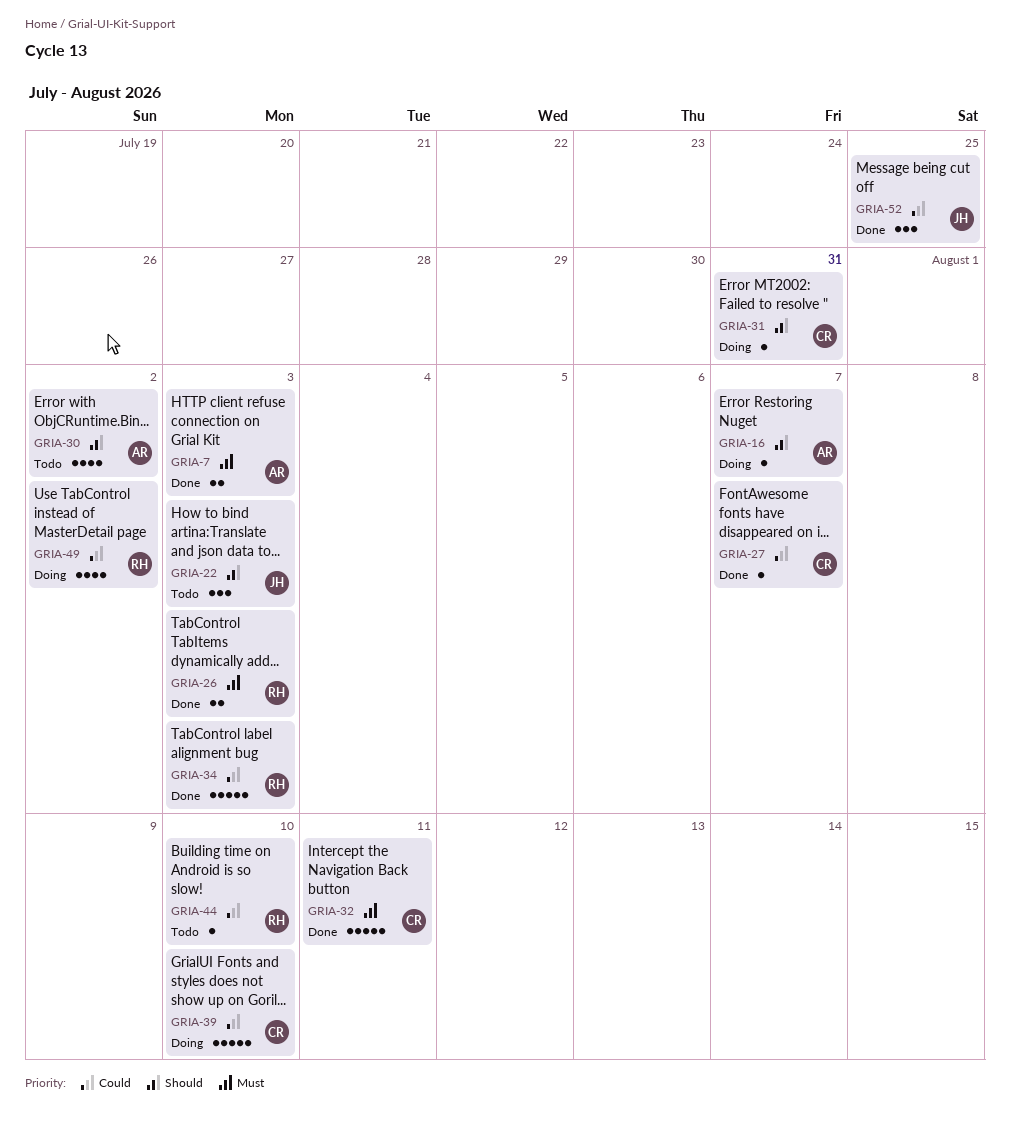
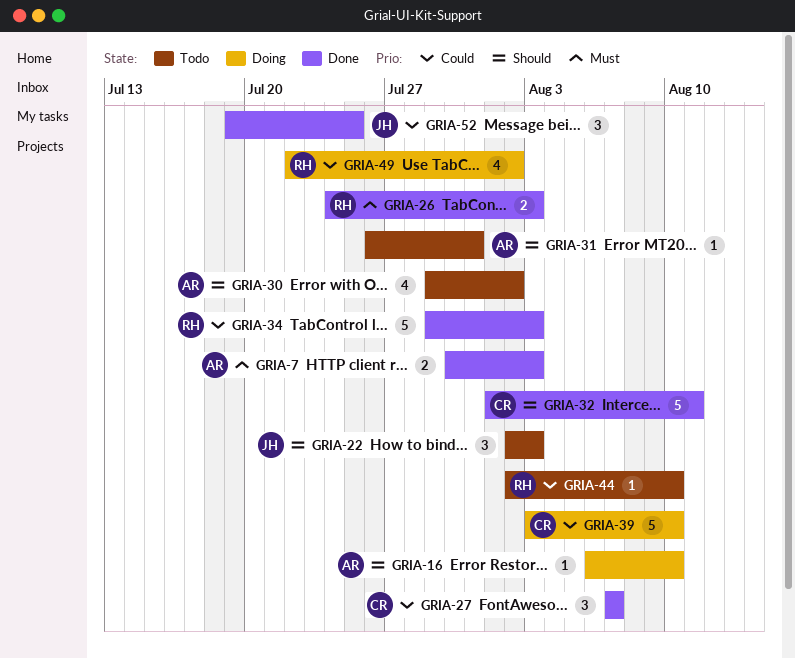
GRIA-16, due: Aug 7 -> Aug 10
GRIA-27, estimate: 1 -> 3
GRIA-31, status: Doing -> Todo
GRIA-31, owner: CR -> AR
GRIA-32, priority: Must -> Should

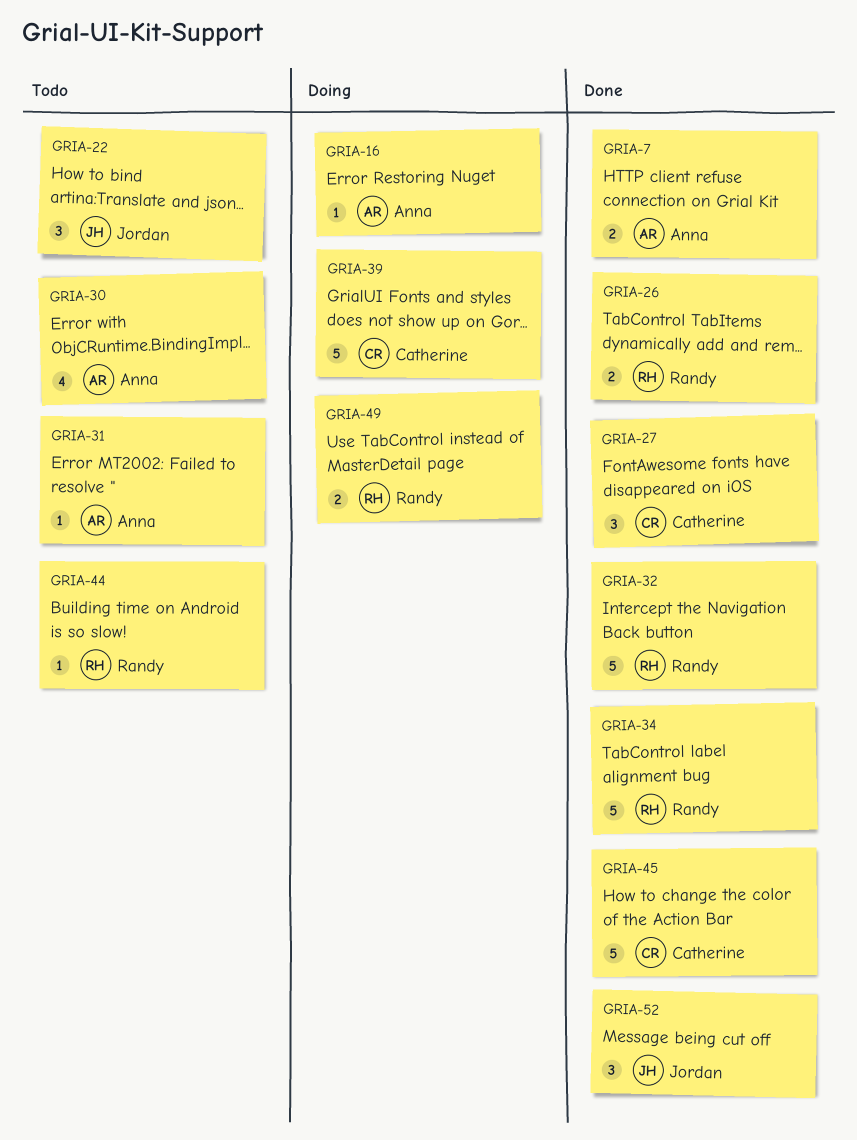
GRIA-32, owner: Catherine -> Randy
GRIA-45: none -> present
GRIA-49, estimate: 4 -> 2

